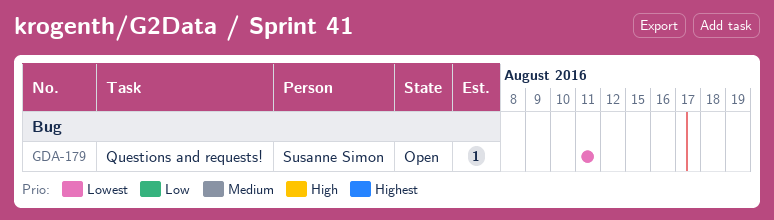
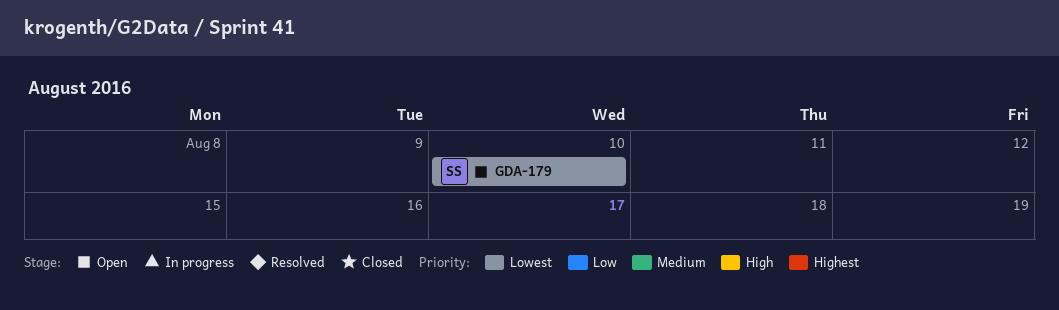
GDA-179, start: Aug 11 -> Aug 10
GDA-179, due: Aug 11 -> Aug 10

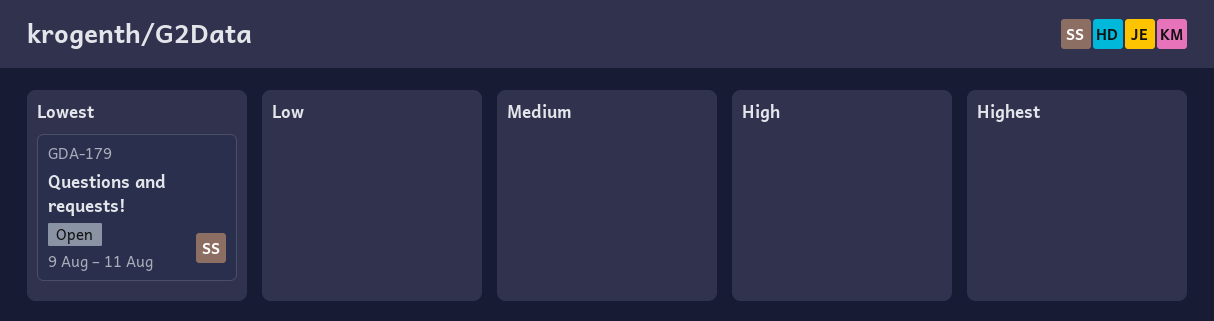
GDA-179, start: Aug 10 -> Aug 9
GDA-179, due: Aug 10 -> Aug 11

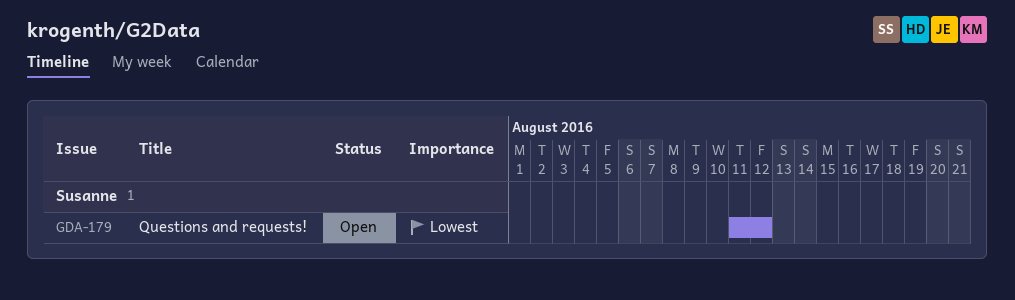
GDA-179, start: Aug 9 -> Aug 11
GDA-179, due: Aug 11 -> Aug 12

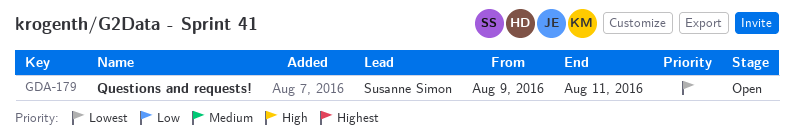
GDA-179, start: Aug 11 -> Aug 9
GDA-179, due: Aug 12 -> Aug 11

